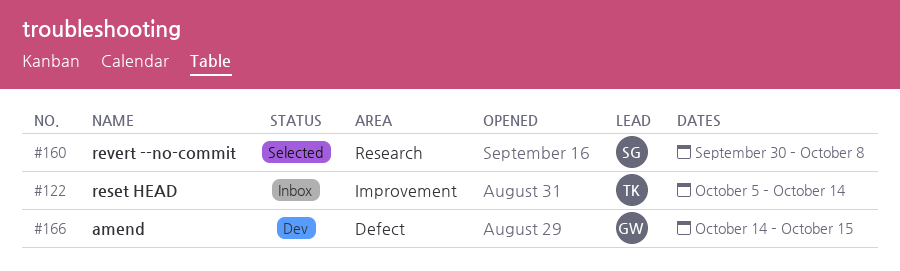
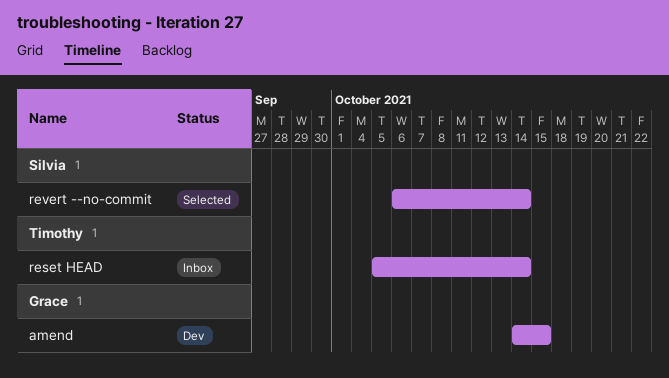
revert --no-commit, start: Sep 30 -> Oct 6
revert --no-commit, due: Oct 8 -> Oct 14

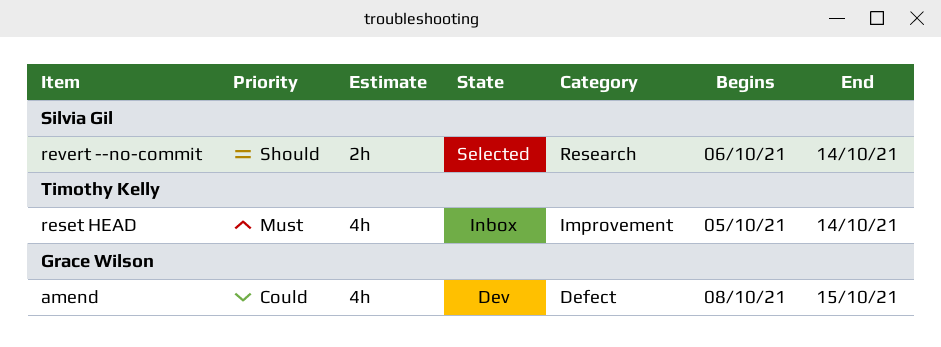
amend, start: Oct 14 -> Oct 8

